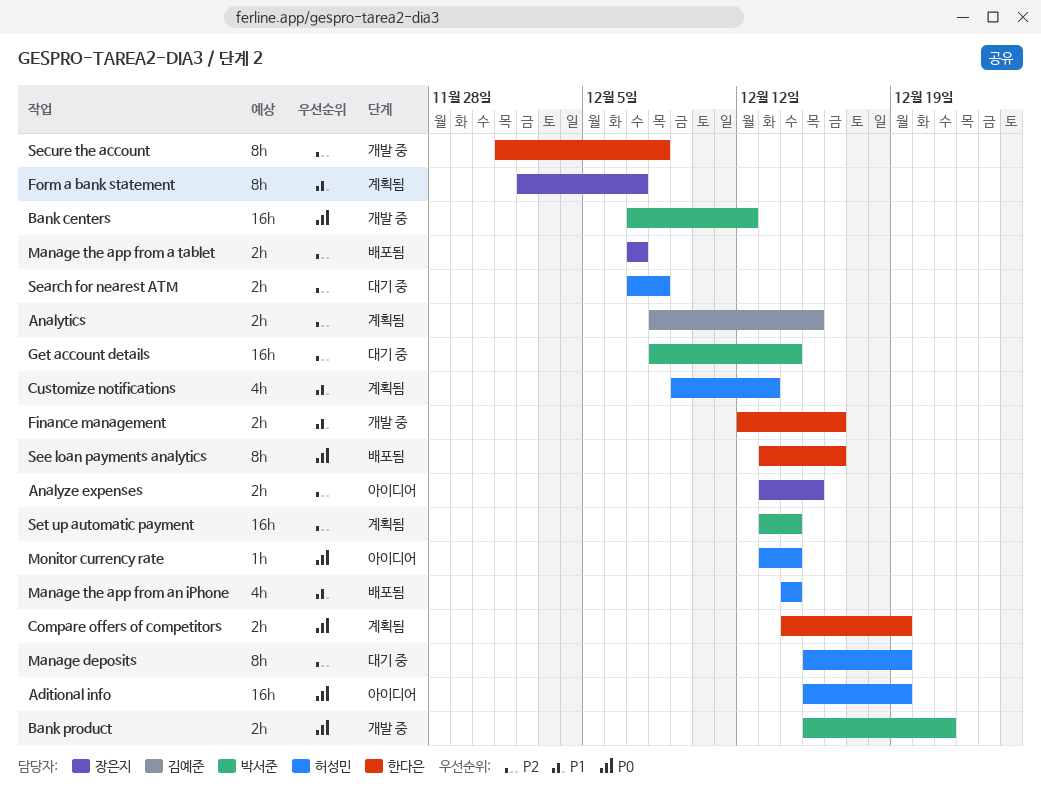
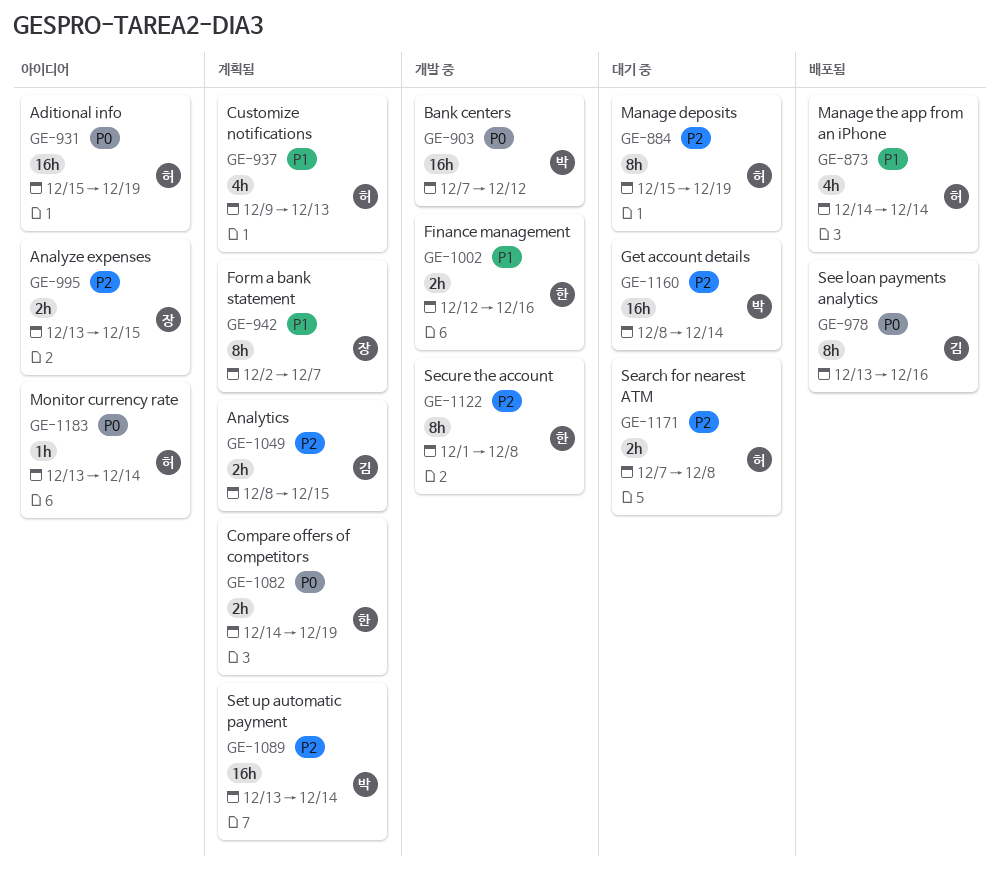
Bank product: present -> none
Manage the app from a tablet: present -> none
See loan payments analytics, owner: 한다은 -> 김예준

